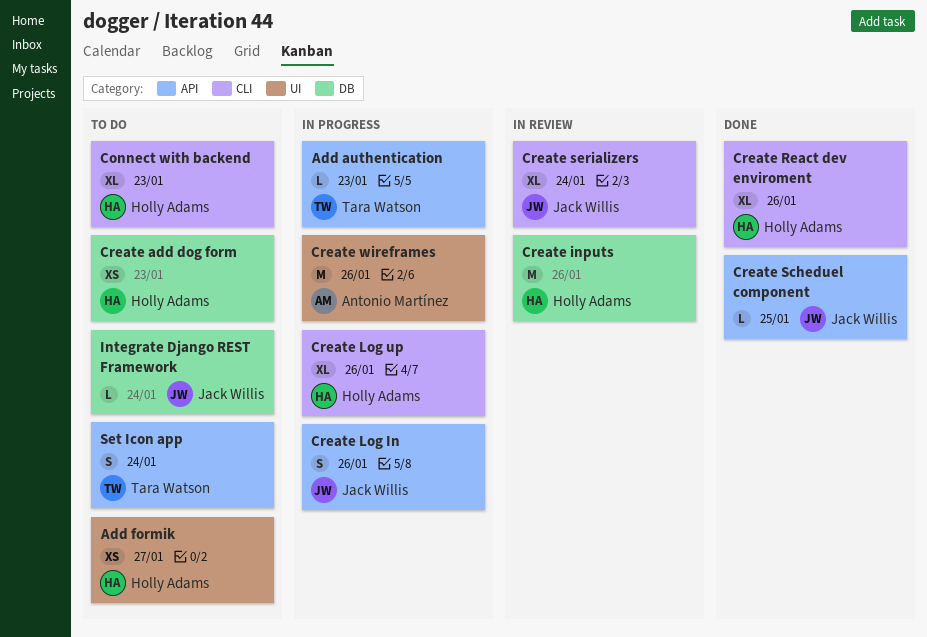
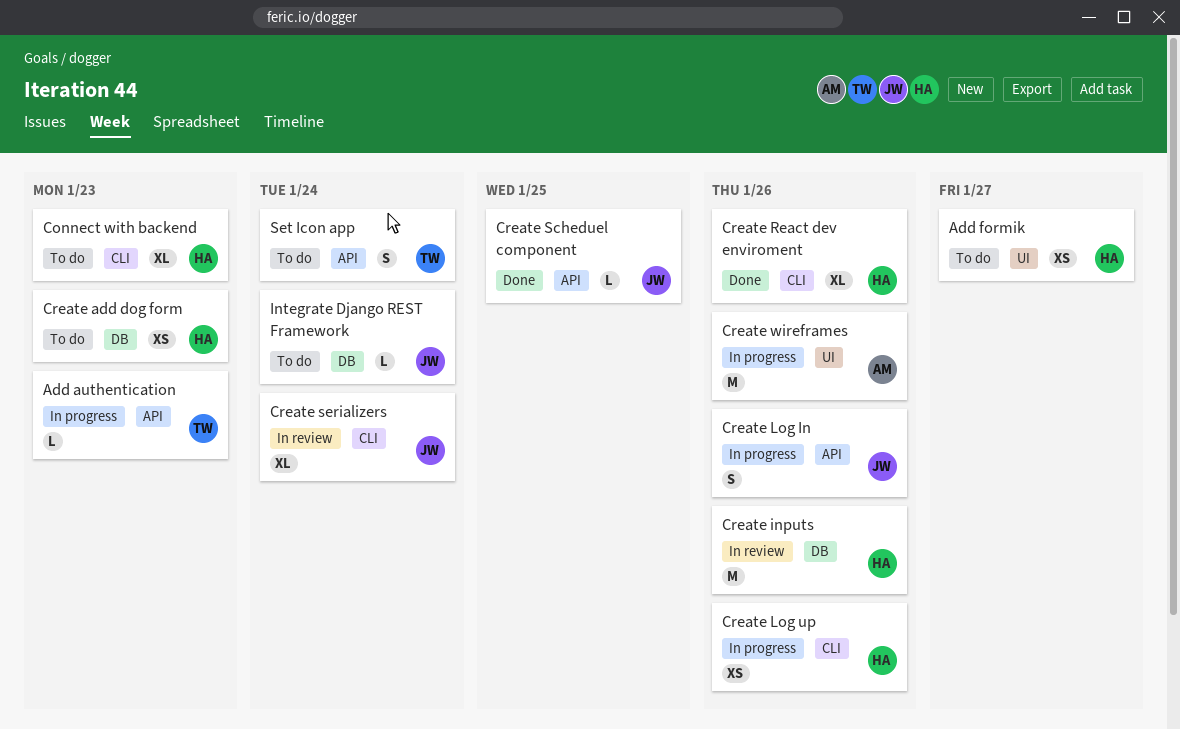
Create Log up, estimate: XL -> XS

